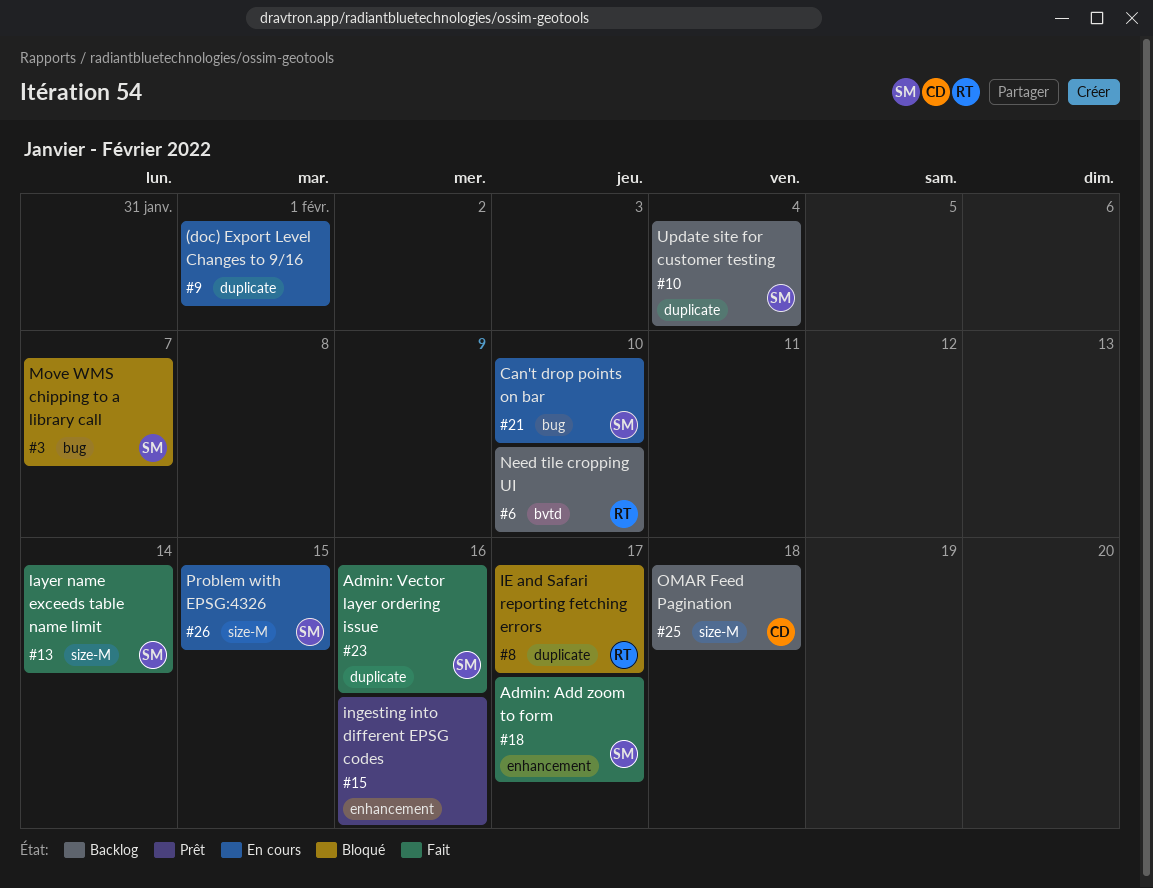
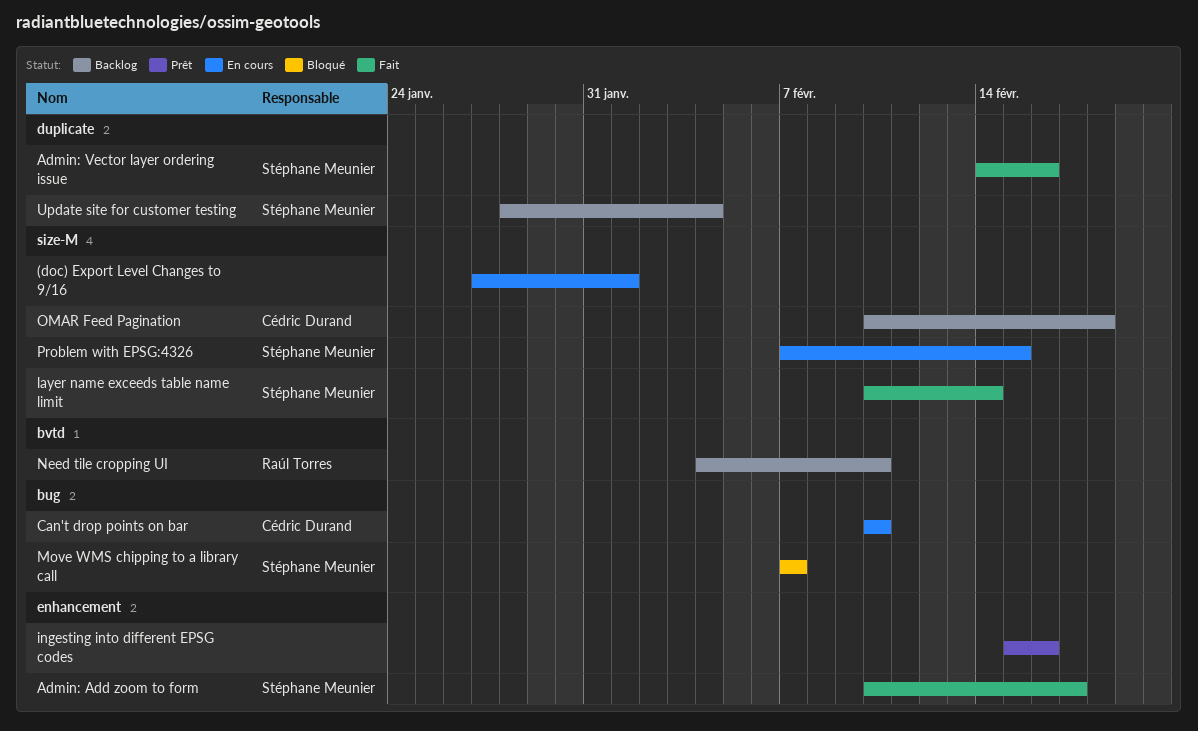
(doc) Export Level Changes to 9/16, label: duplicate -> size-M
Can't drop points on bar, owner: Stéphane Meunier -> Cédric Durand
IE and Safari reporting fetching errors: present -> none

